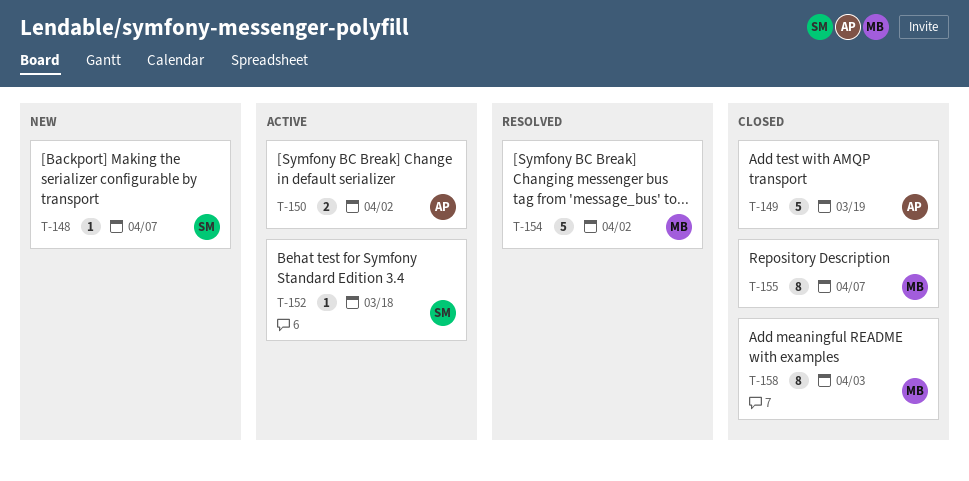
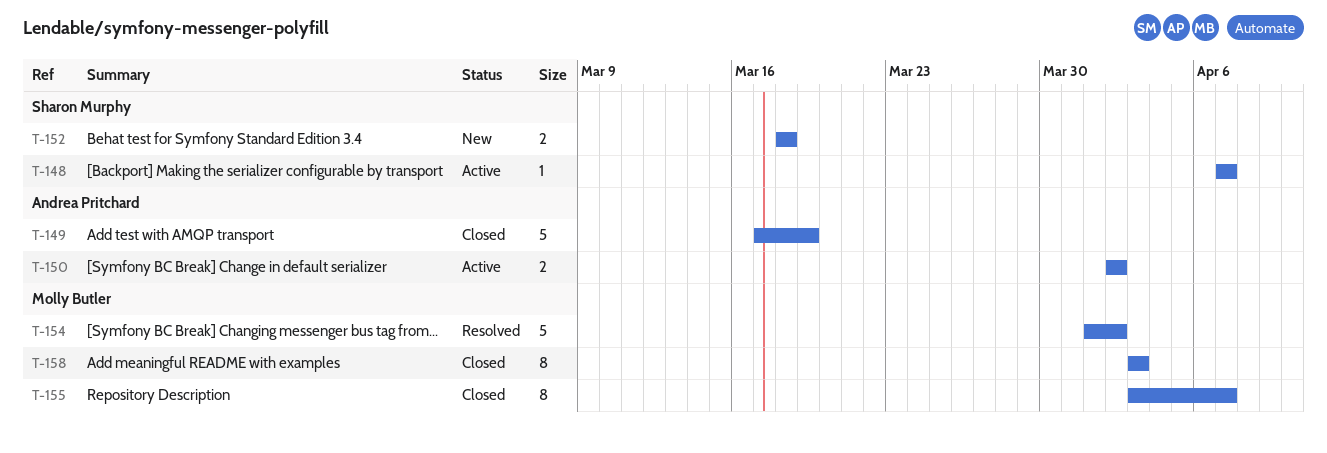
T-148, status: New -> Active
T-152, status: Active -> New
T-152, estimate: 1 -> 2

